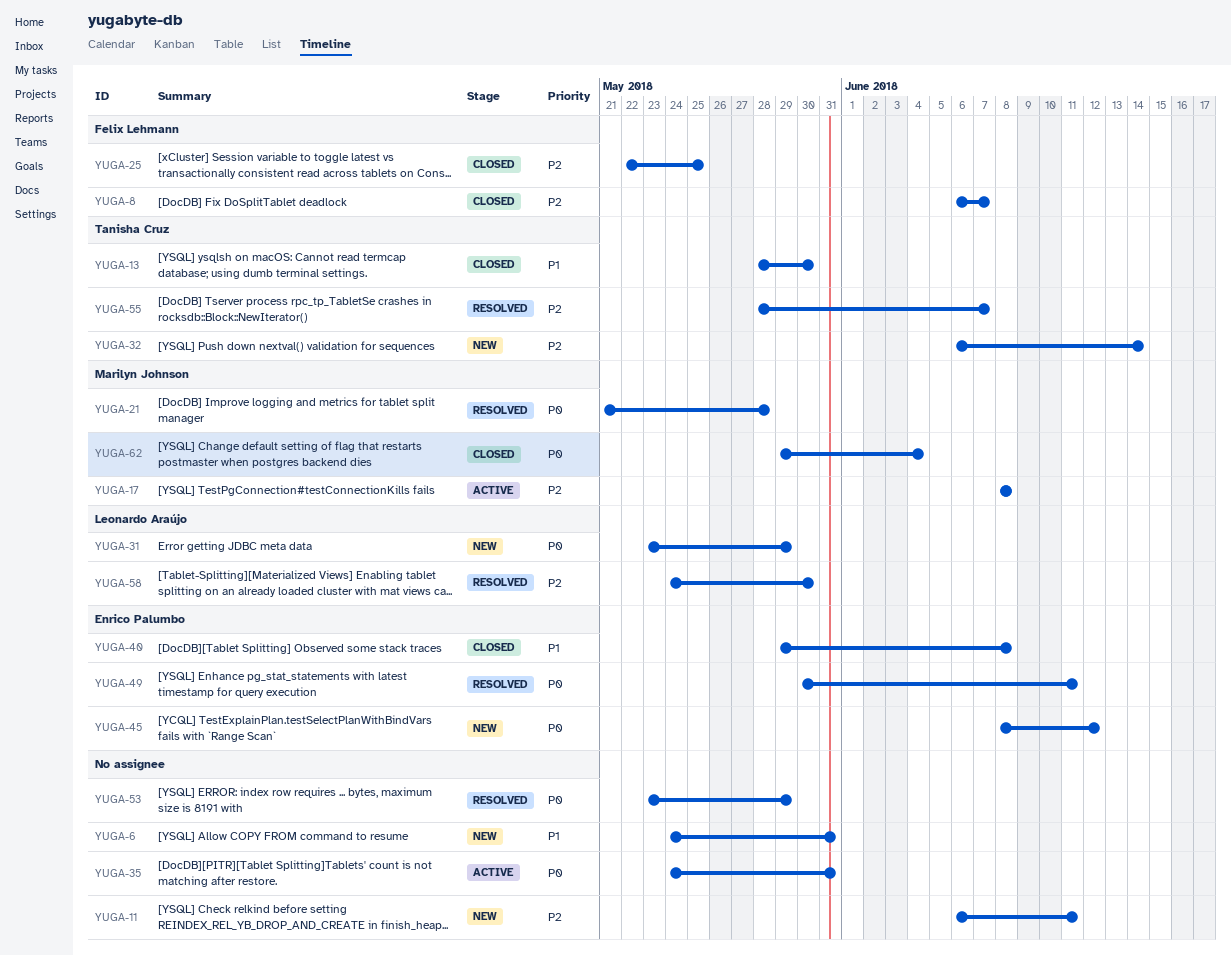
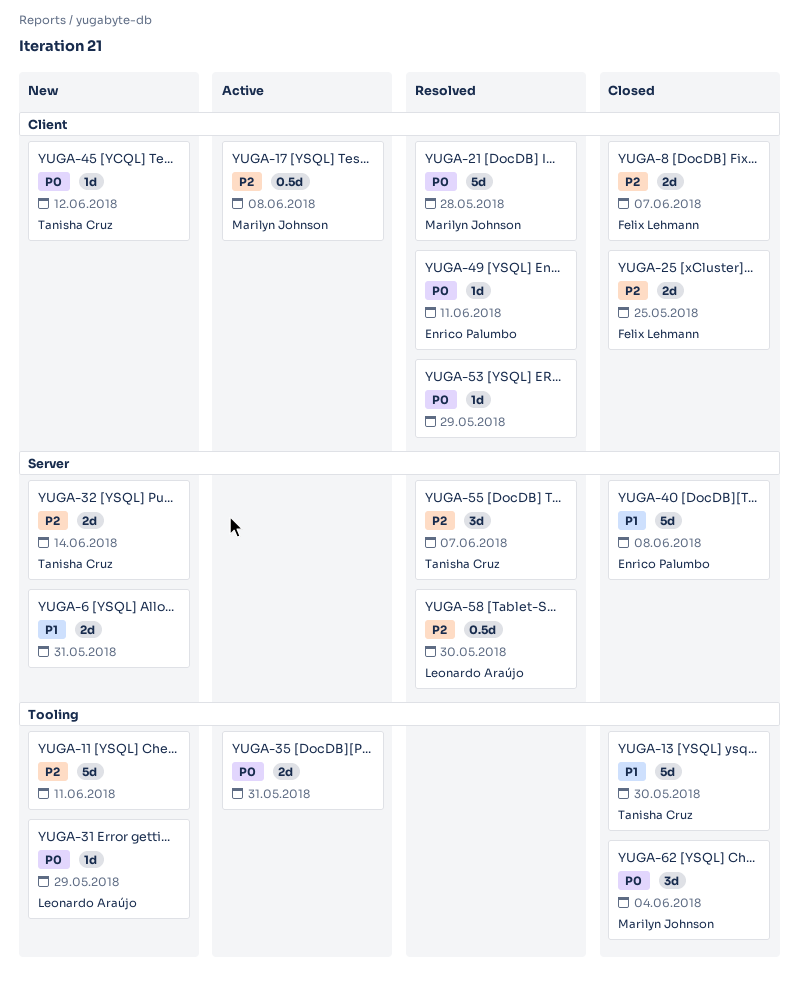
YUGA-45, owner: Enrico Palumbo -> Tanisha Cruz

